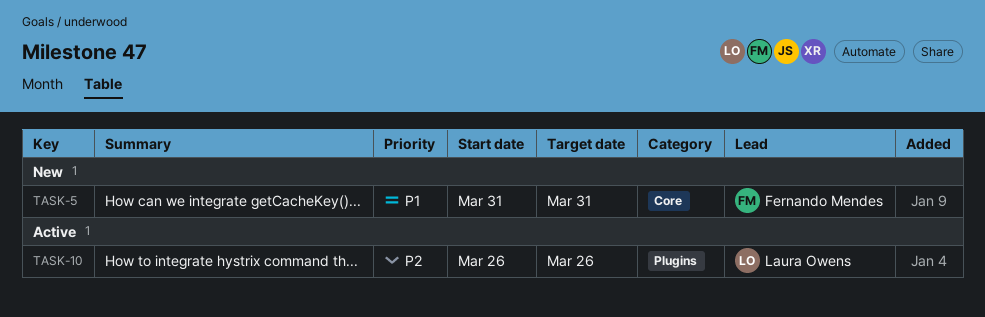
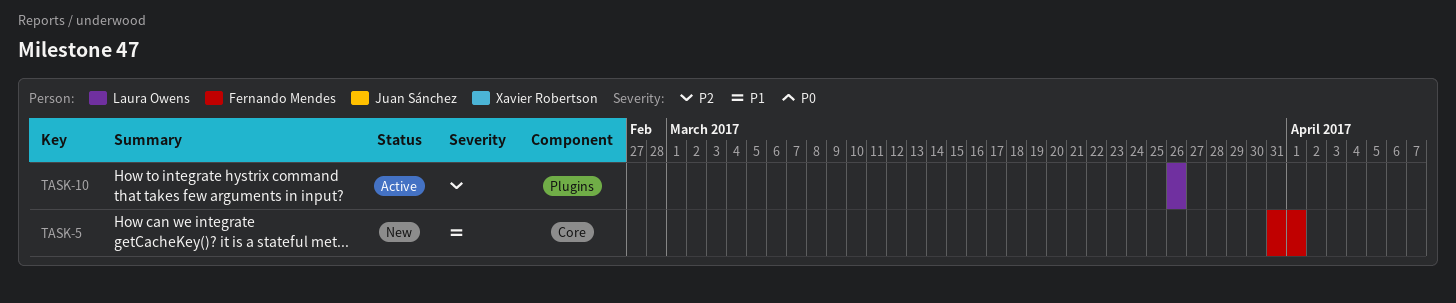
TASK-5, due: Mar 31 -> Apr 1

